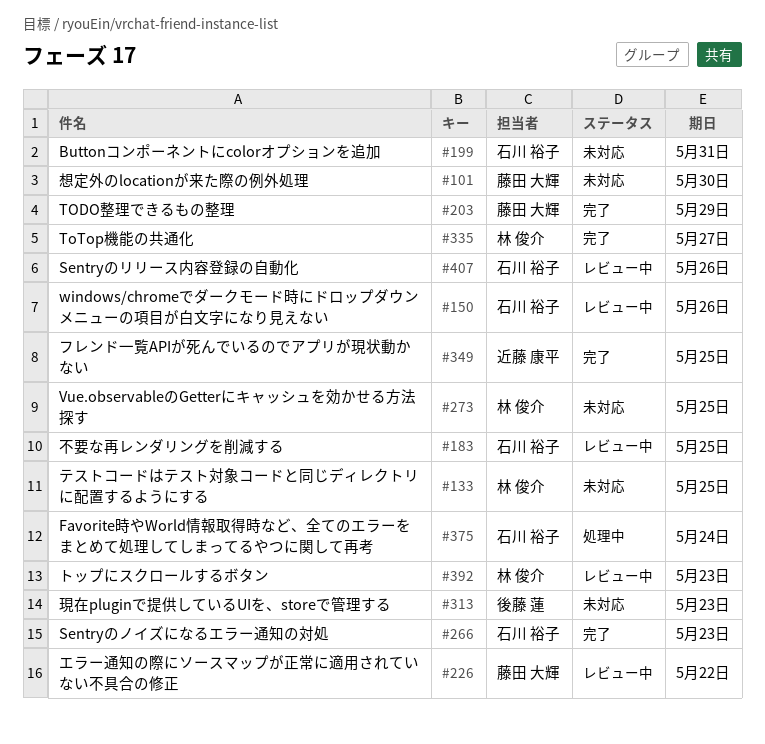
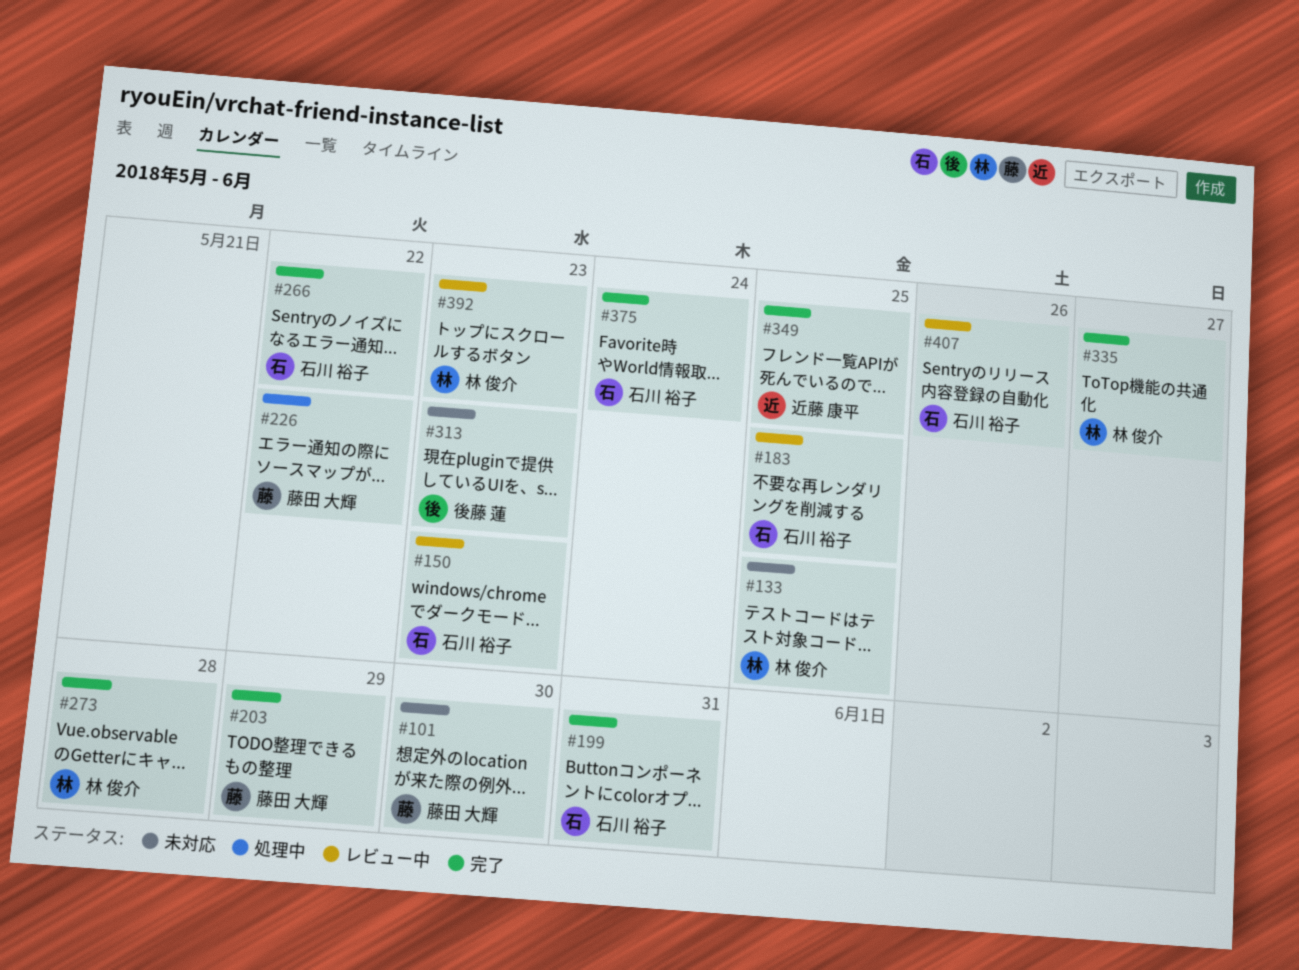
#150, due: May 26 -> May 23
#199, status: 未対応 -> 完了
#226, status: レビュー中 -> 処理中
#266, due: May 23 -> May 22
#273, status: 未対応 -> 完了
#273, due: May 25 -> May 28
#375, status: 処理中 -> 完了

